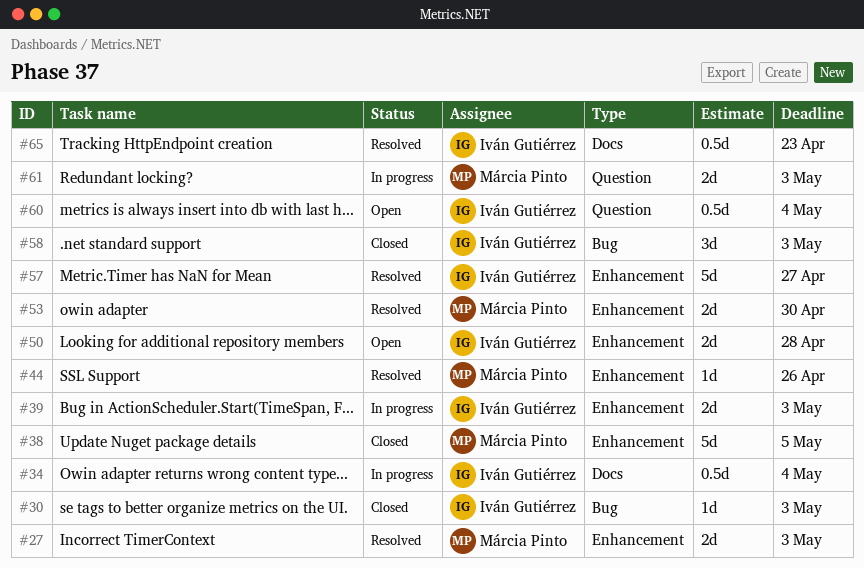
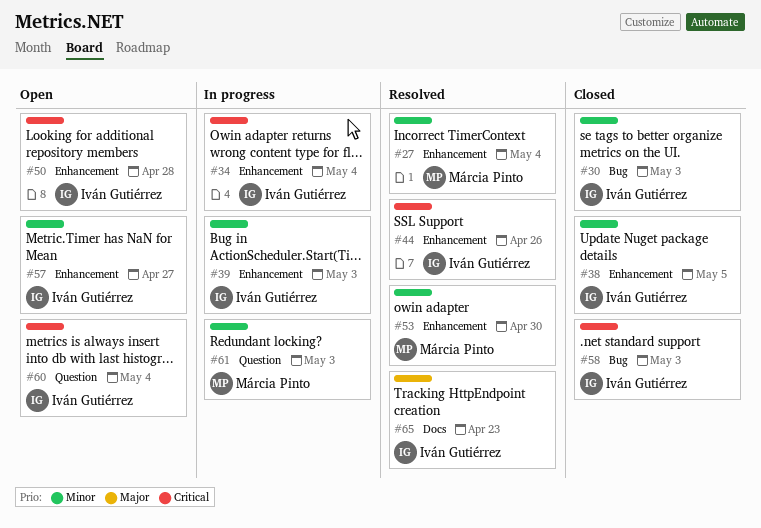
#27, due: May 3 -> May 4
#34, label: Docs -> Enhancement
#38, owner: Márcia Pinto -> Iván Gutiérrez
#44, owner: Márcia Pinto -> Iván Gutiérrez
#57, status: Resolved -> Open

